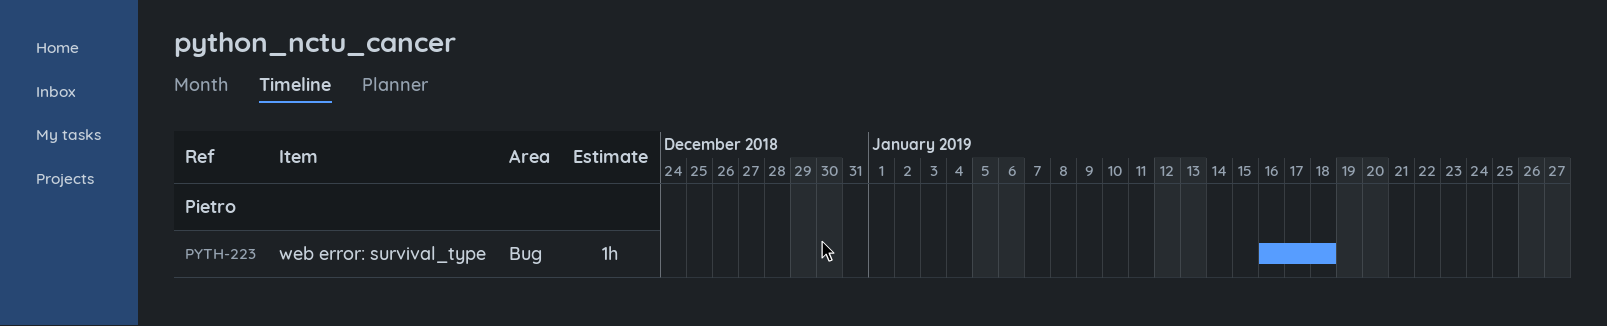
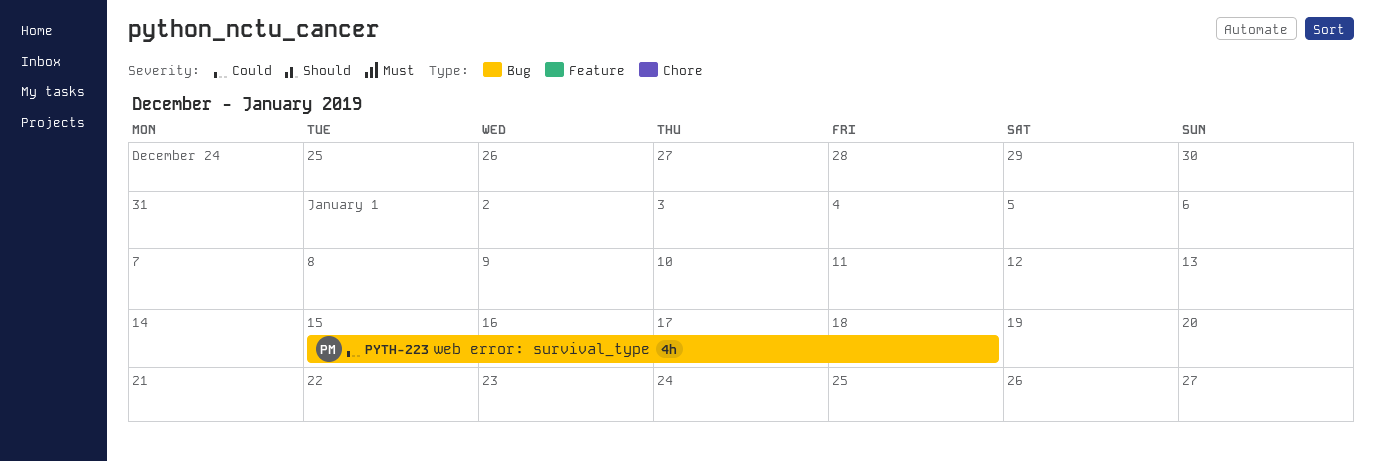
PYTH-223, estimate: 1h -> 4h
PYTH-223, start: Jan 16 -> Jan 15

